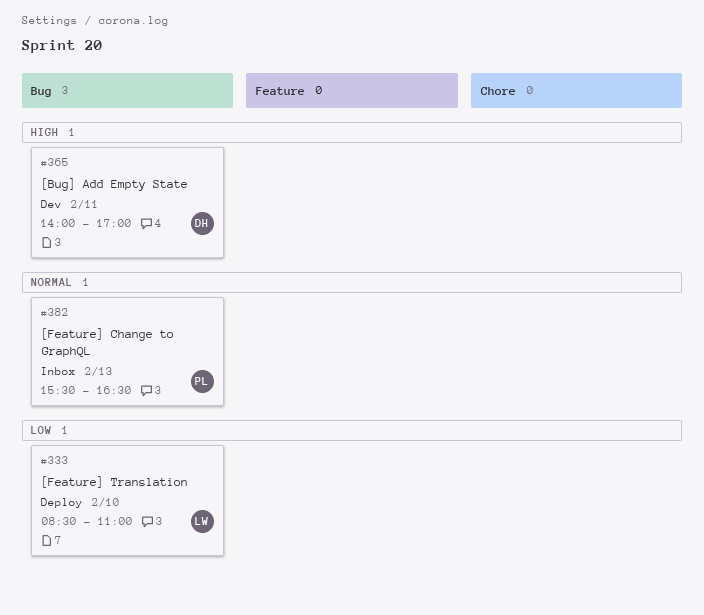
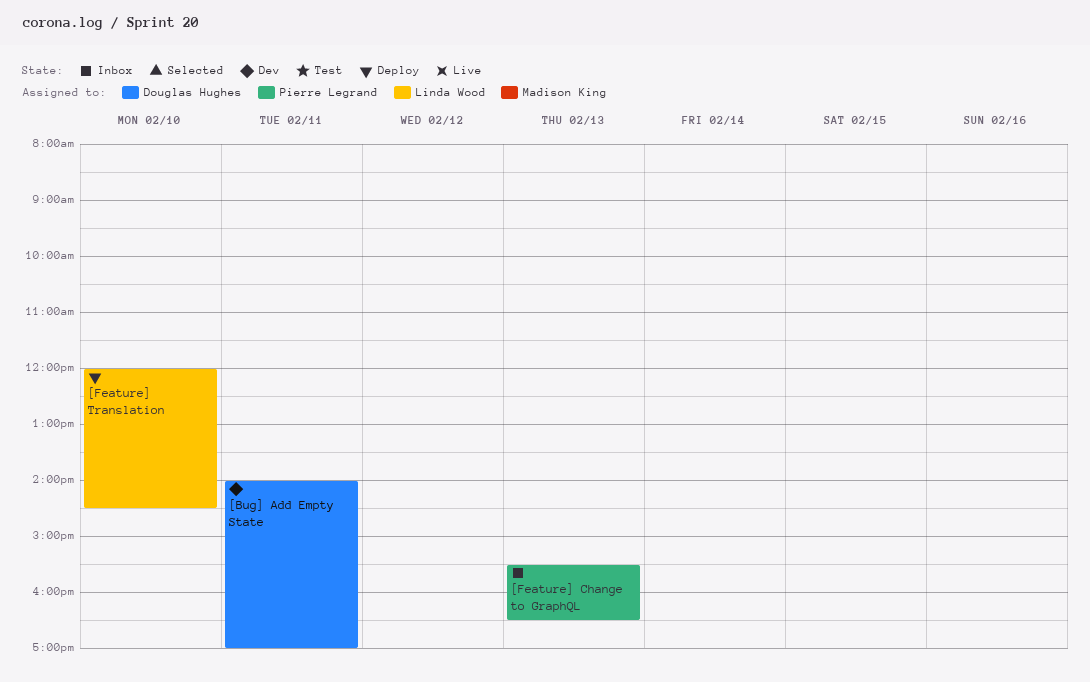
[Feature] Translation, begins: 08:30 -> 12:00
[Feature] Translation, ends: 11:00 -> 14:30

